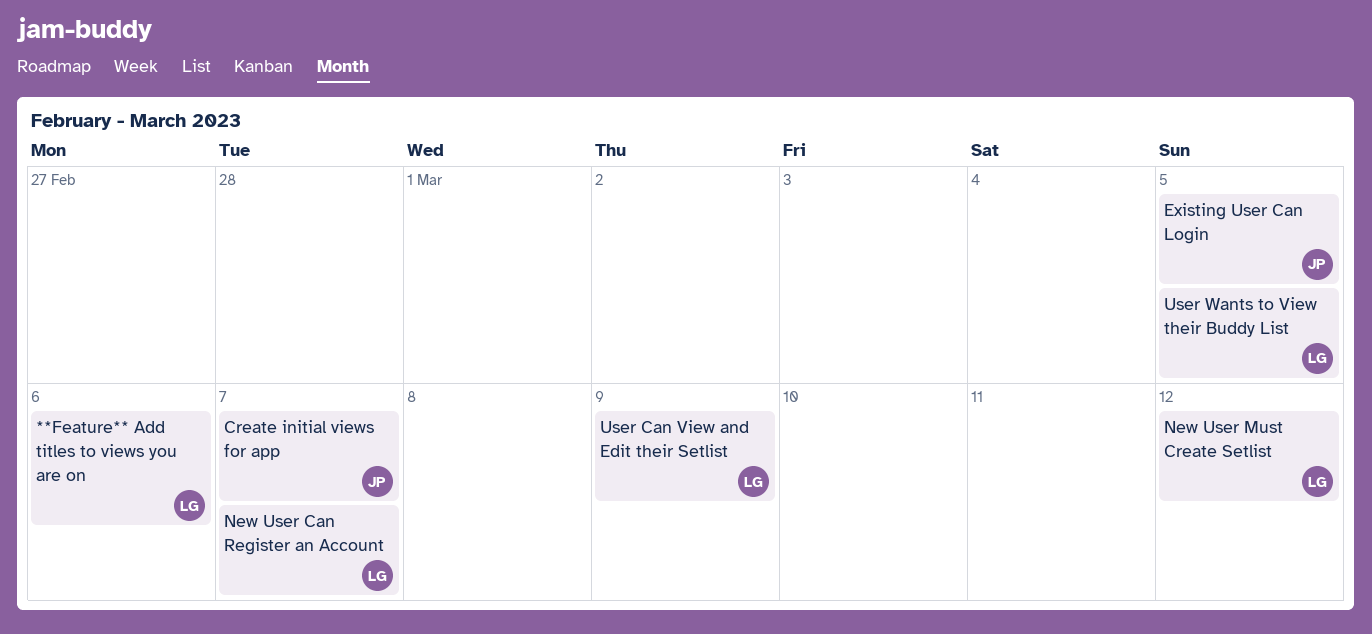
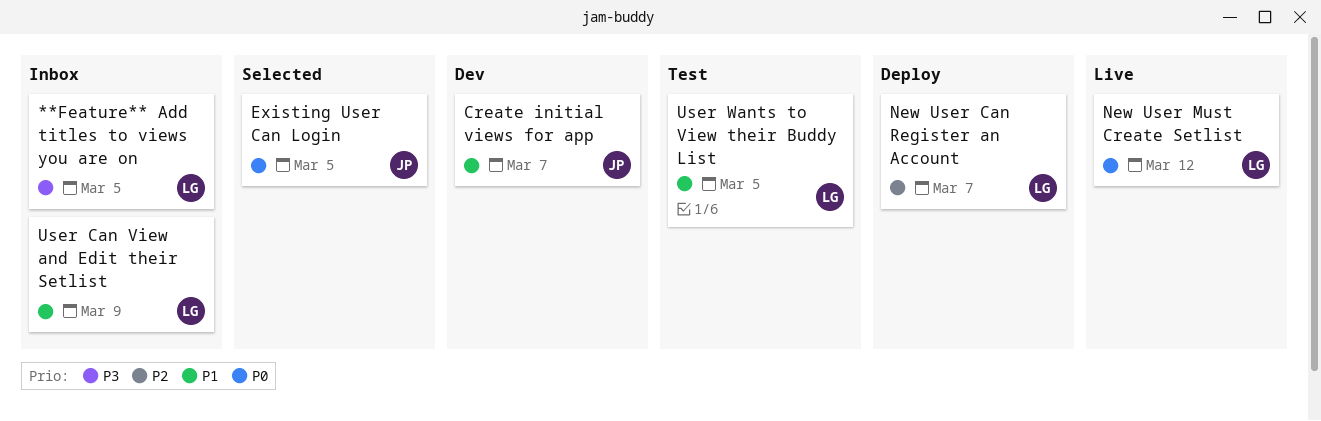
**Feature** Add titles to views you are on, due: Mar 6 -> Mar 5

